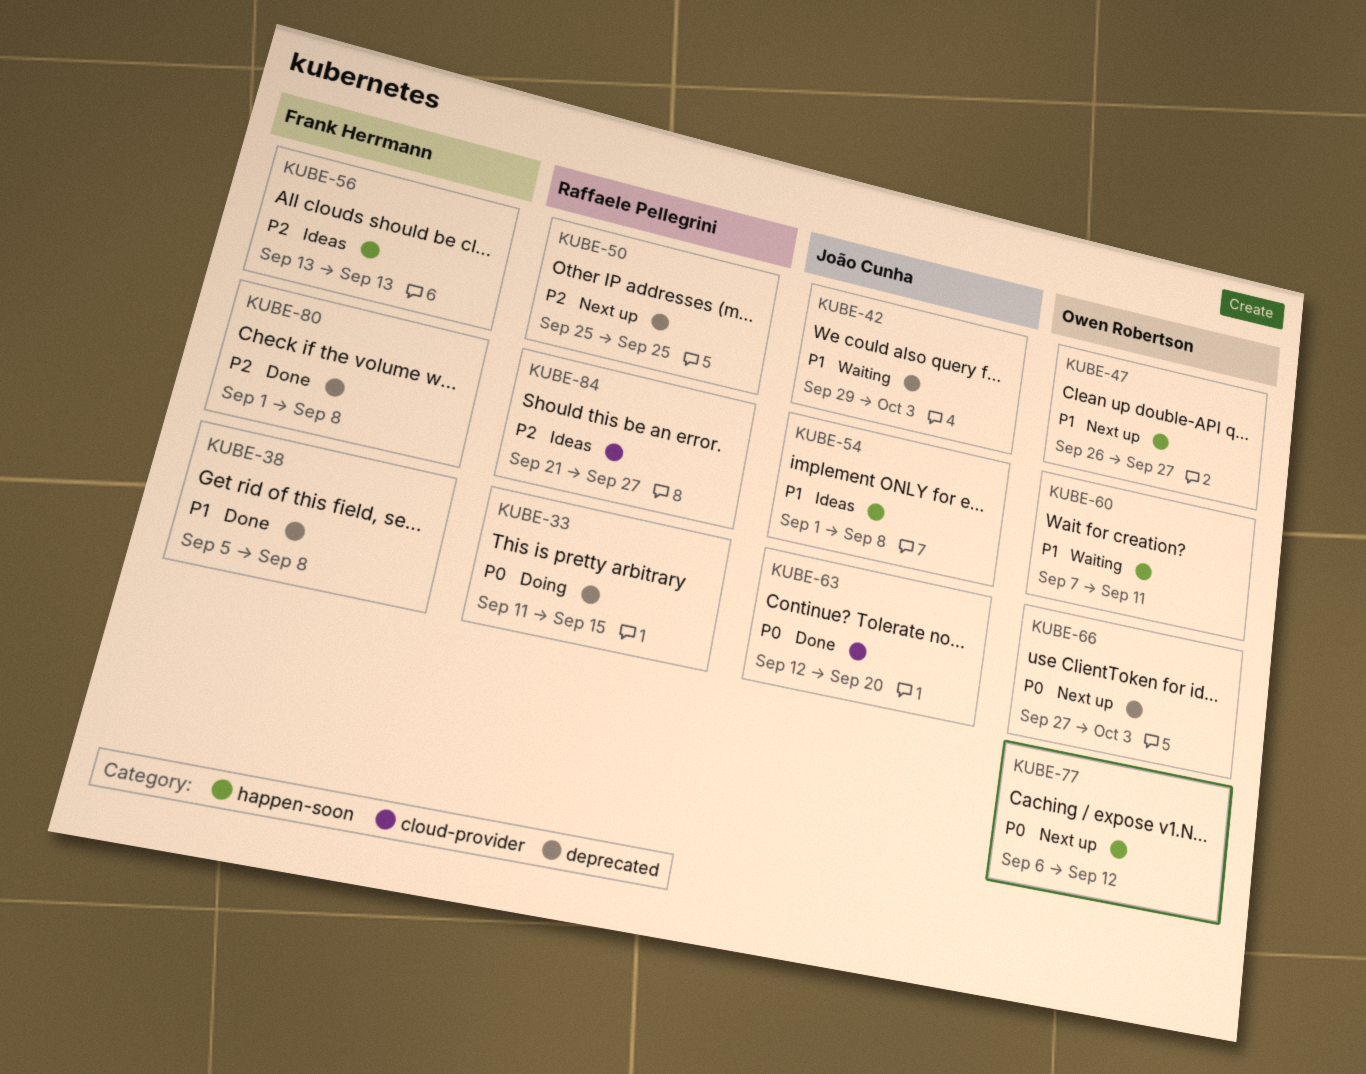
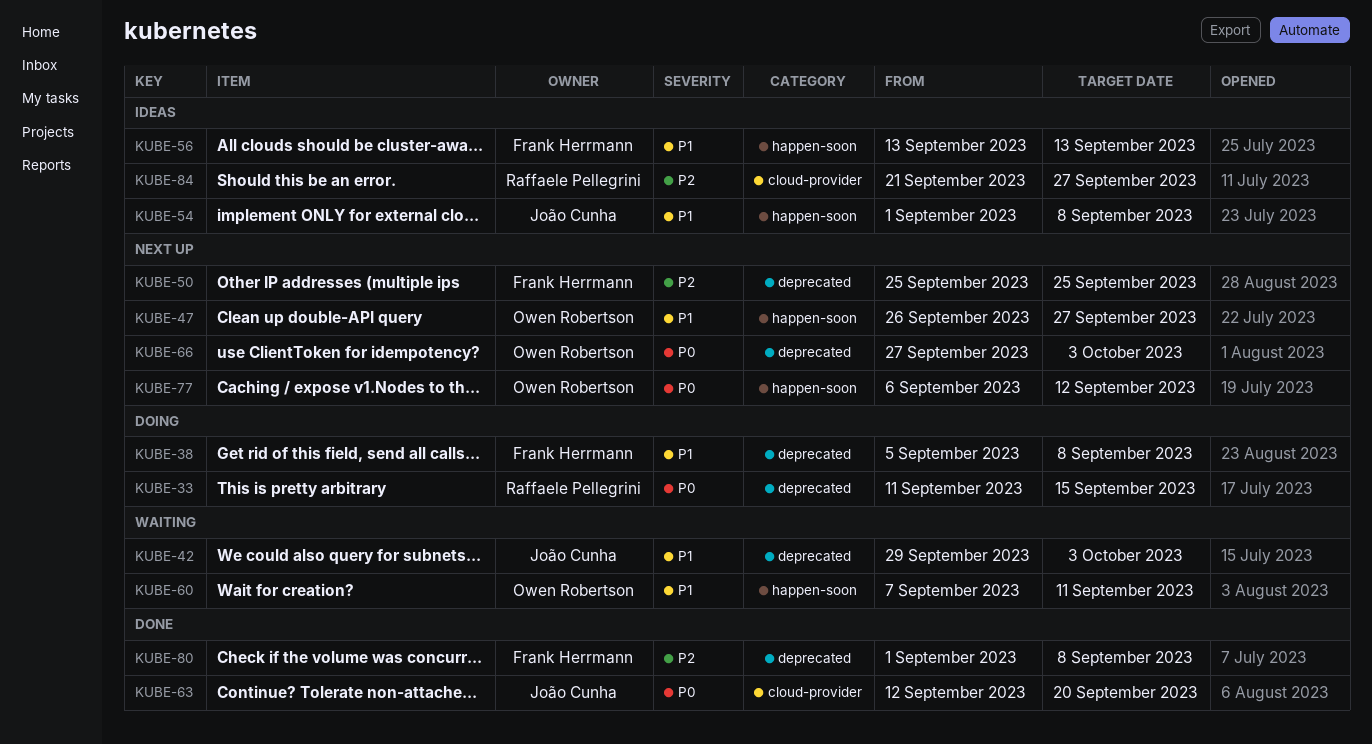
KUBE-38, status: Done -> Doing
KUBE-50, owner: Raffaele Pellegrini -> Frank Herrmann
KUBE-56, priority: P2 -> P1

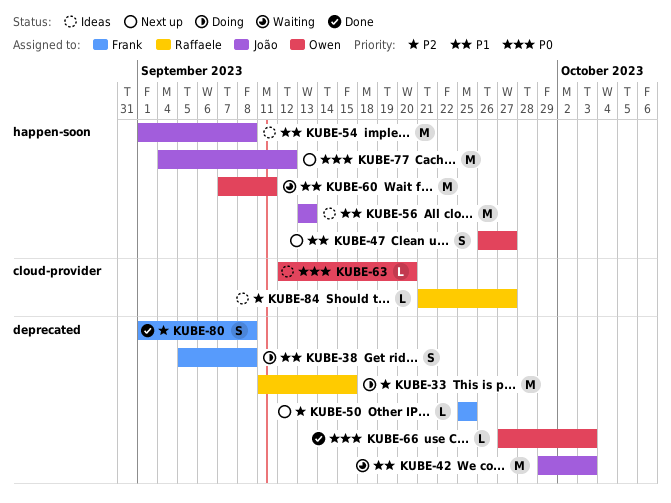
KUBE-33, priority: P0 -> P2
KUBE-56, owner: Frank Herrmann -> João Cunha
KUBE-63, status: Done -> Ideas
KUBE-63, owner: João Cunha -> Owen Robertson
KUBE-66, status: Next up -> Done
KUBE-77, owner: Owen Robertson -> João Cunha
KUBE-77, start: Sep 6 -> Sep 4

